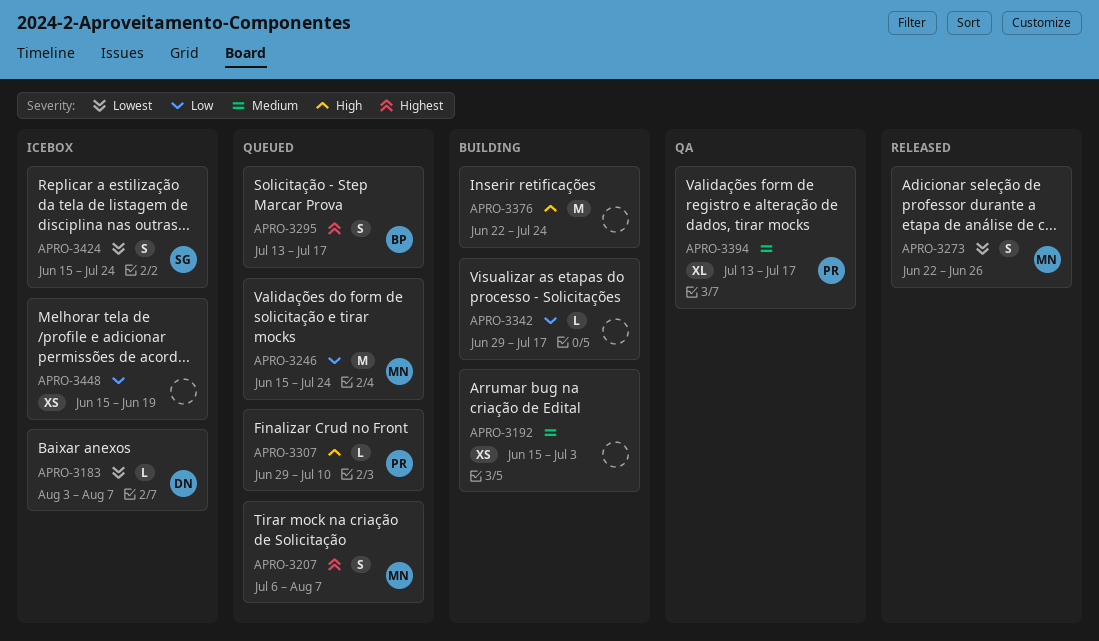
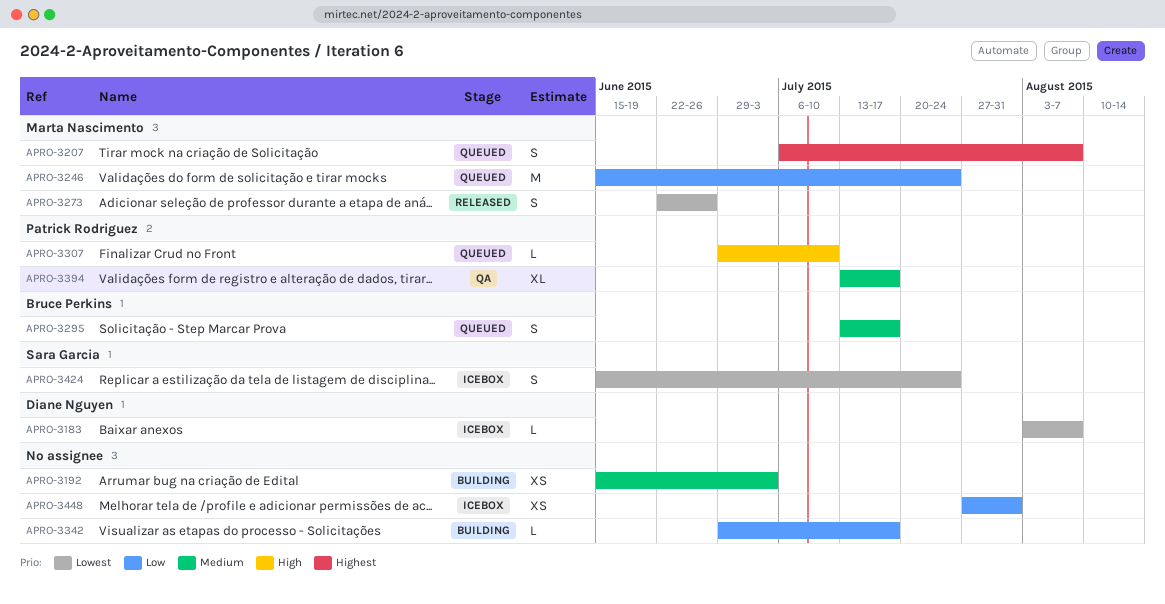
APRO-3295, priority: Highest -> Medium
APRO-3376: present -> none
APRO-3448, start: Jun 15 -> Jul 27
APRO-3448, due: Jun 19 -> Jul 31

